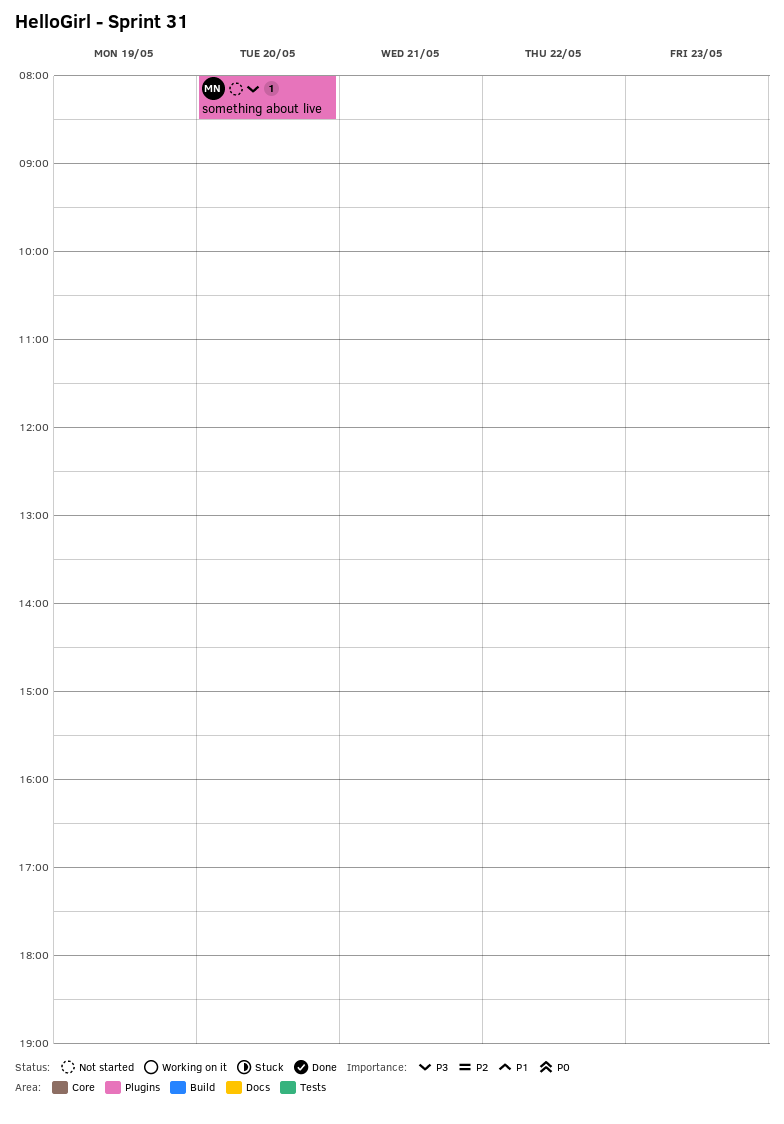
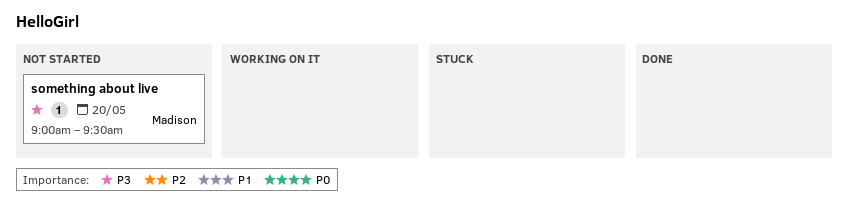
something about live, begins: 08:00 -> 09:00
something about live, ends: 08:30 -> 09:30

